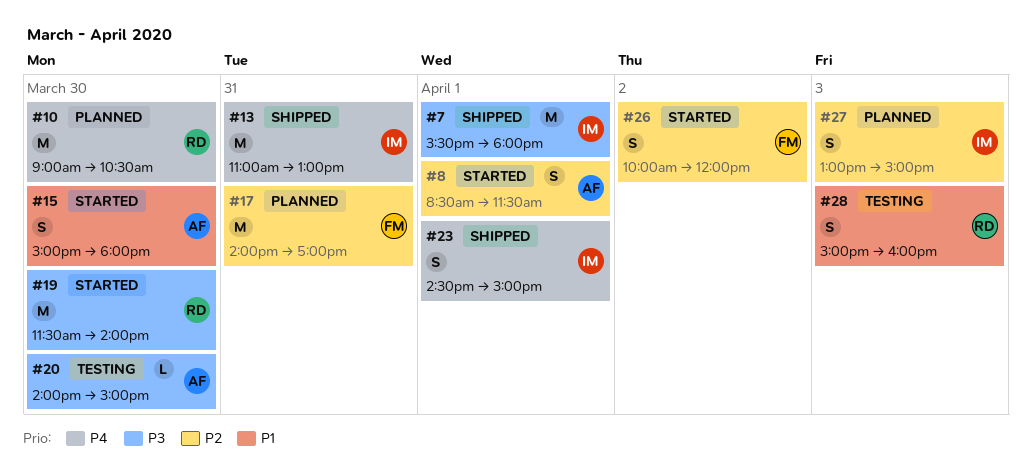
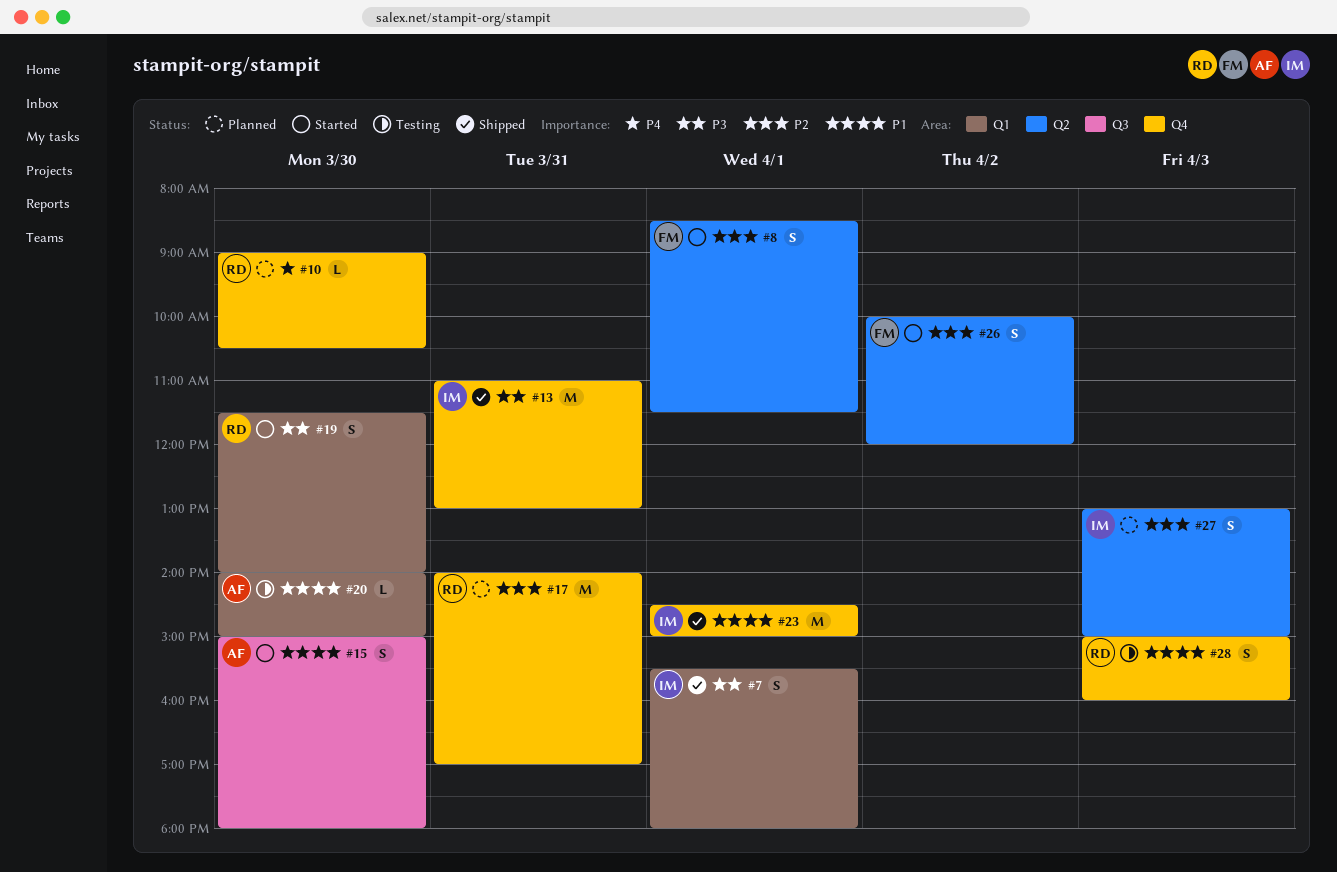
#7, estimate: M -> S
#8, owner: AF -> FM
#10, estimate: M -> L
#13, priority: P4 -> P3
#17, owner: FM -> RD
#19, estimate: M -> S
#20, priority: P3 -> P1
#23, priority: P4 -> P1
#23, estimate: S -> M

